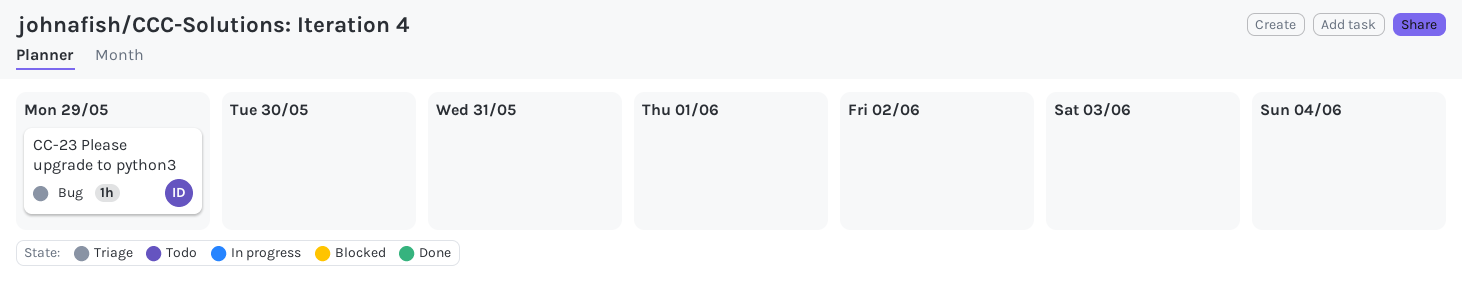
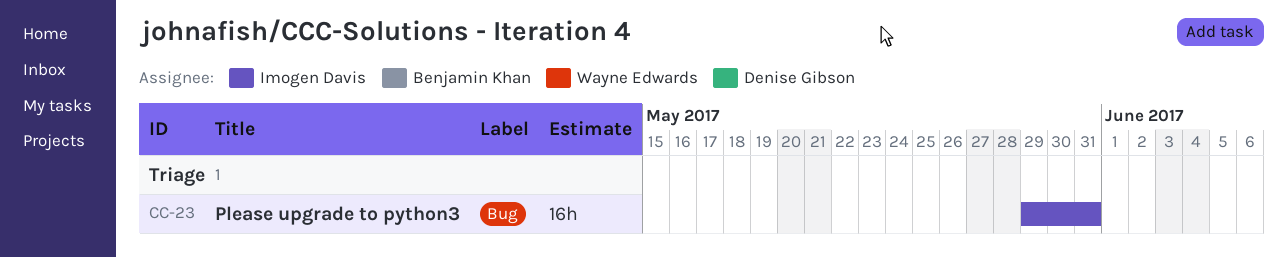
CC-23, estimate: 1h -> 16h
CC-23, due: May 29 -> May 31

